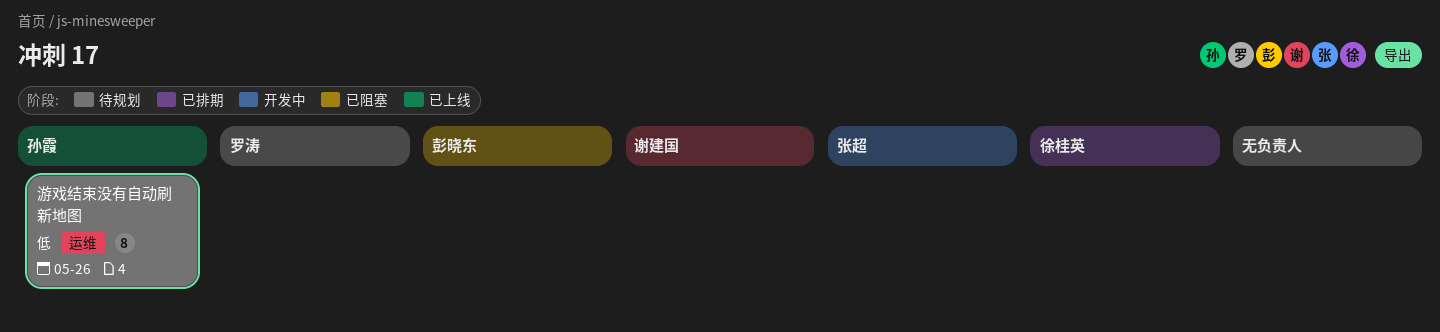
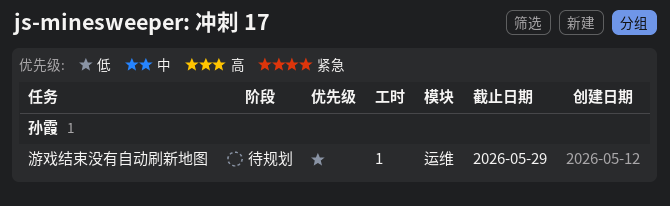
游戏结束没有自动刷新地图, estimate: 8 -> 1
游戏结束没有自动刷新地图, due: May 26 -> May 29

